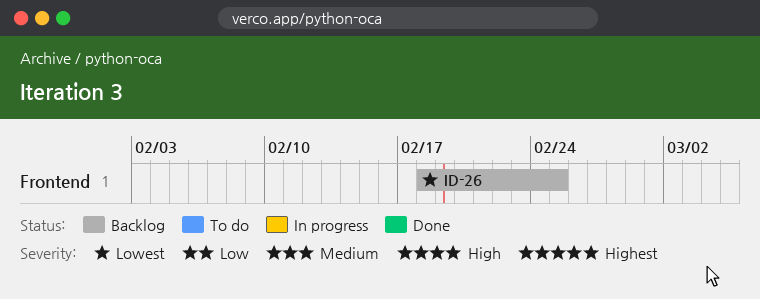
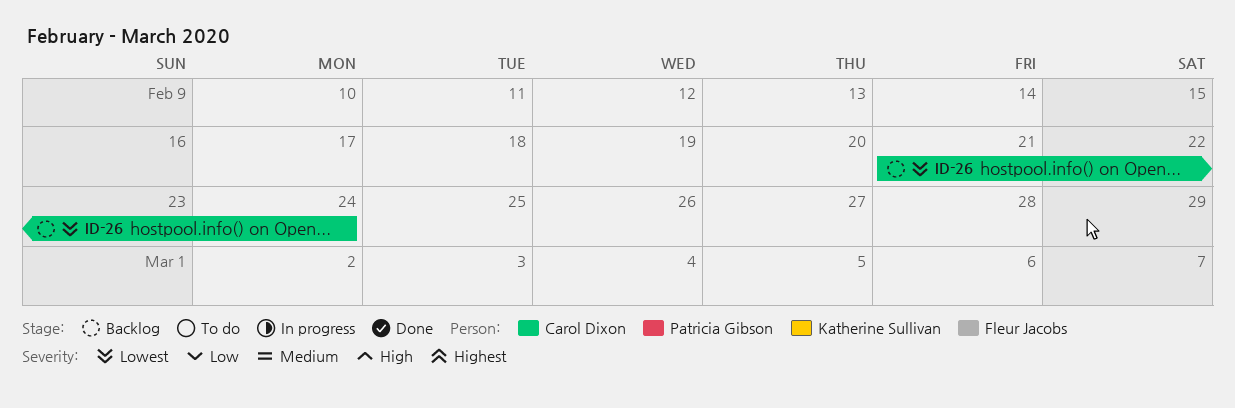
ID-26, start: Feb 18 -> Feb 21
ID-26, due: Feb 25 -> Feb 24

